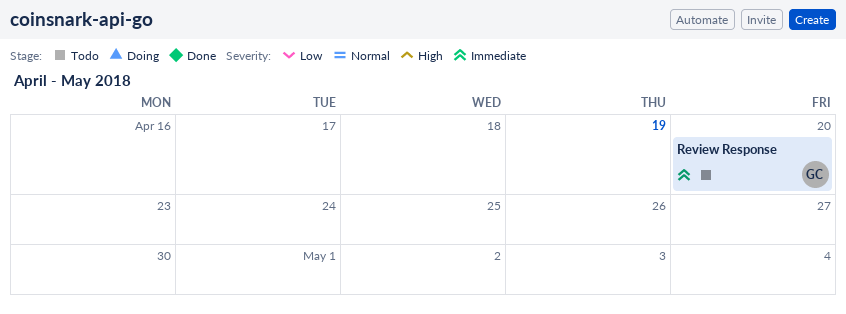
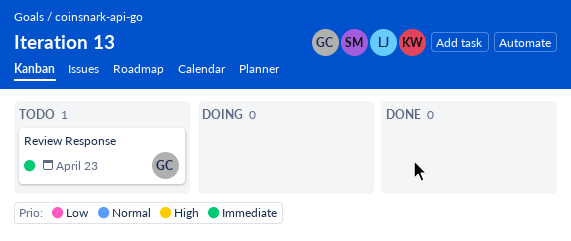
Review Response, due: Apr 20 -> Apr 23

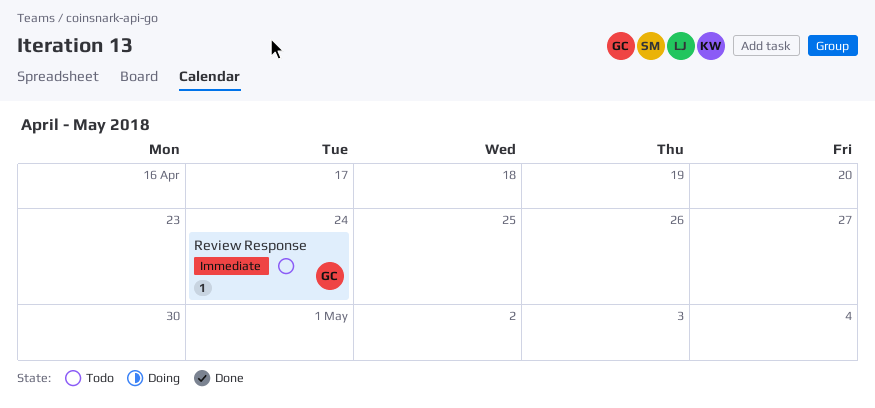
Review Response, due: Apr 23 -> Apr 24

